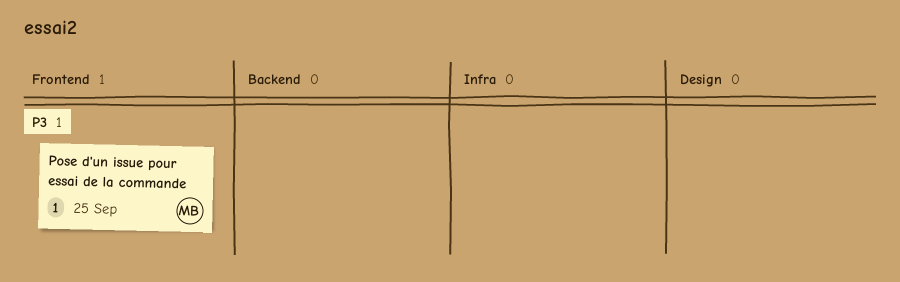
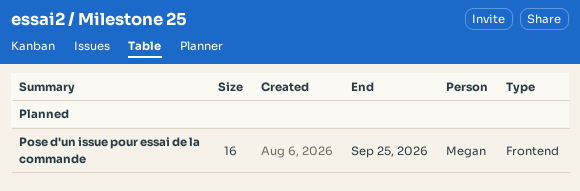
Pose d'un issue pour essai de la commande, estimate: 1 -> 16

